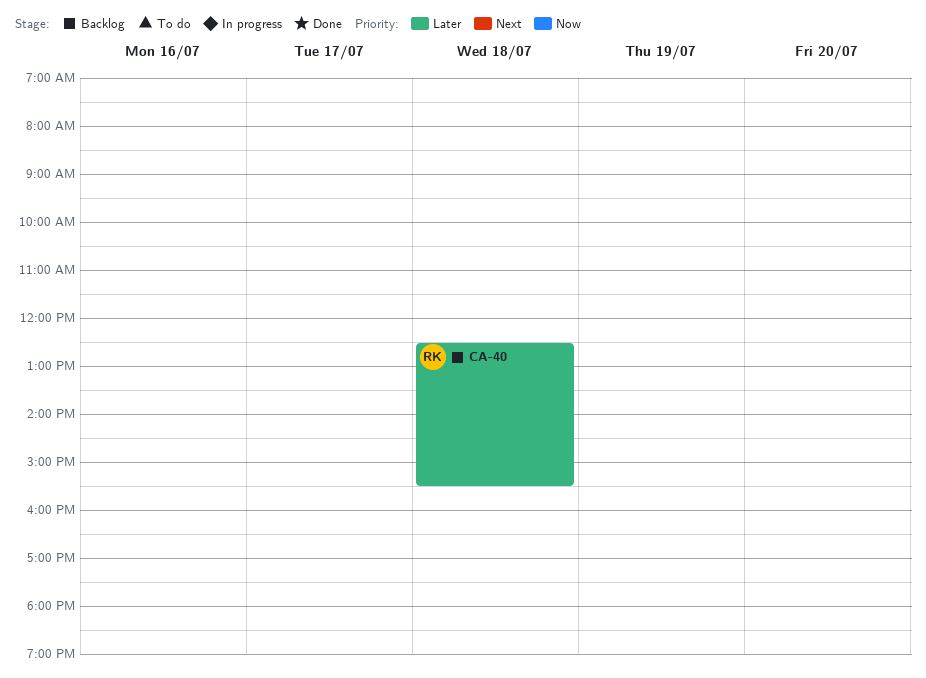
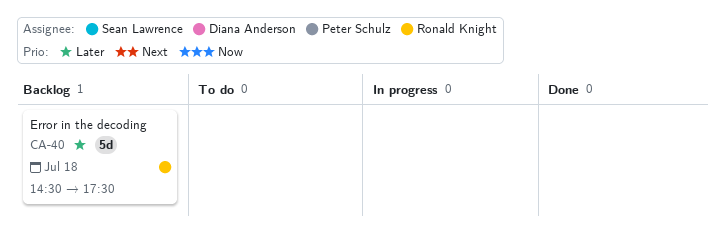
CA-40, begins: 12:30 -> 14:30
CA-40, ends: 15:30 -> 17:30

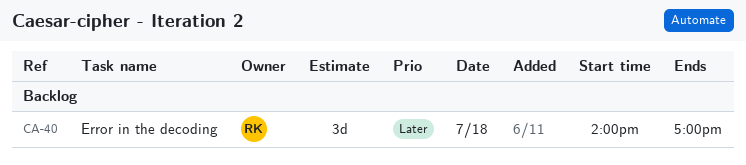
CA-40, estimate: 5d -> 3d
CA-40, begins: 14:30 -> 14:00
CA-40, ends: 17:30 -> 17:00

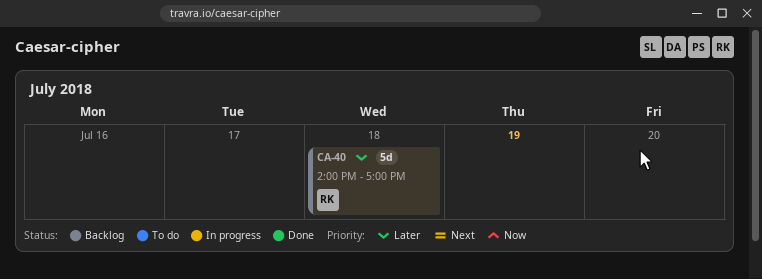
CA-40, estimate: 3d -> 5d

